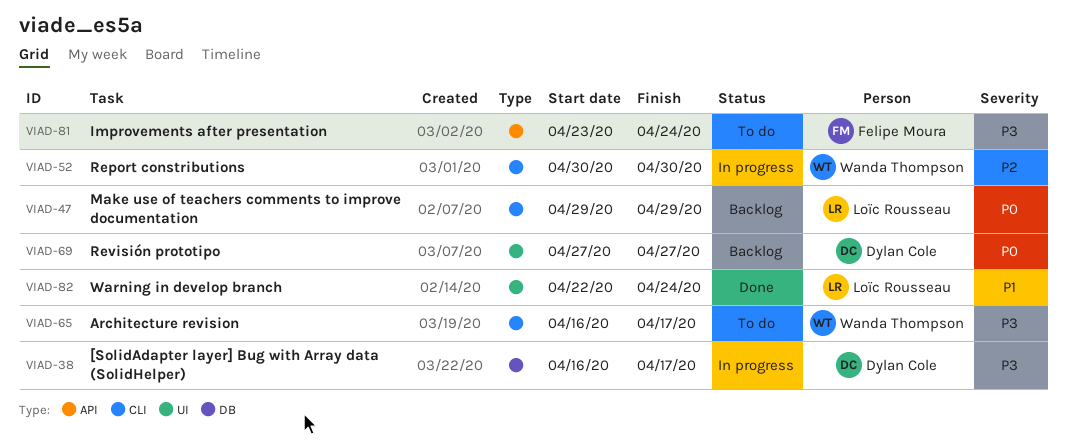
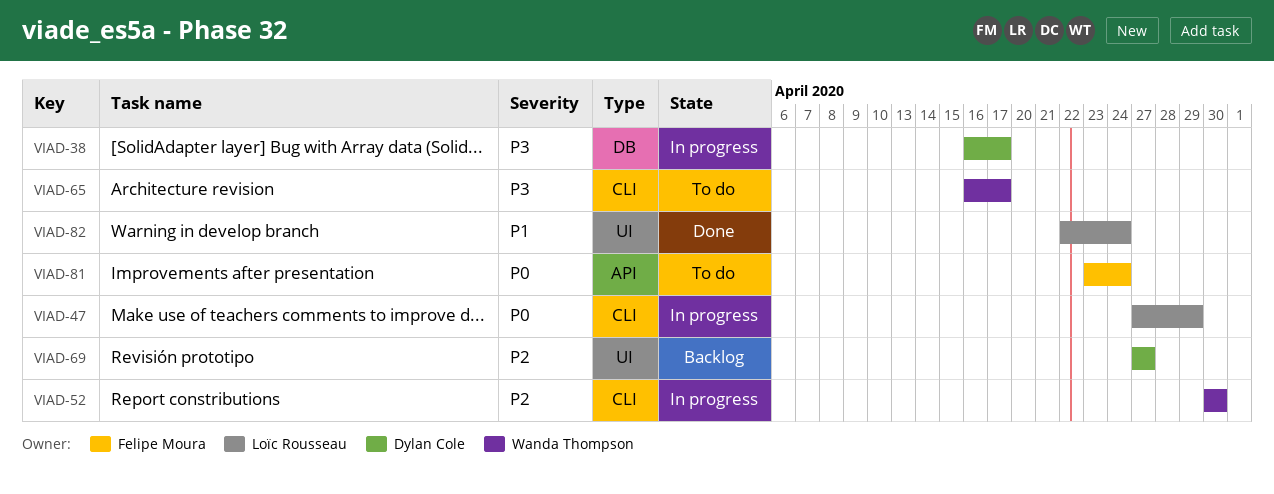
VIAD-47, status: Backlog -> In progress
VIAD-47, start: Apr 29 -> Apr 27
VIAD-69, priority: P0 -> P2
VIAD-81, priority: P3 -> P0

